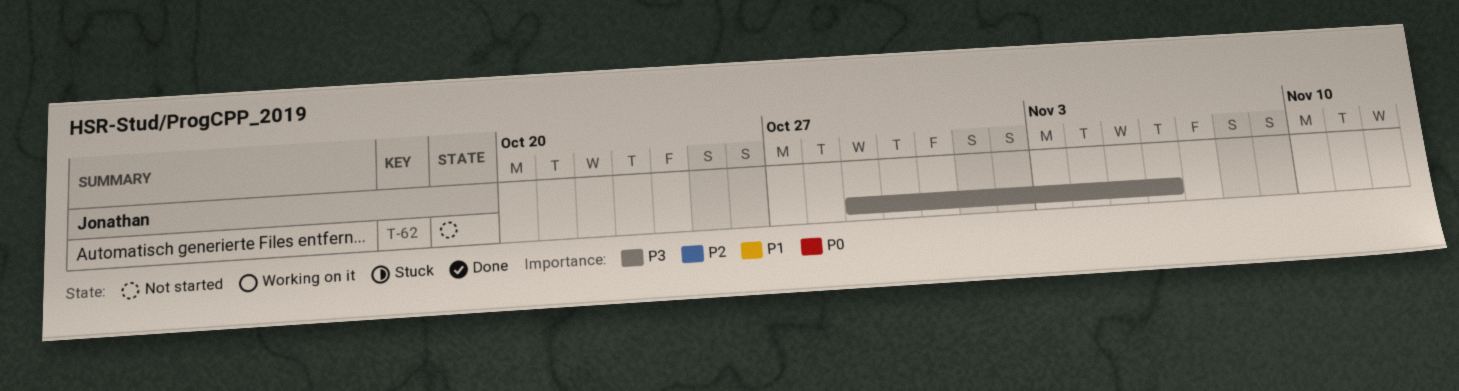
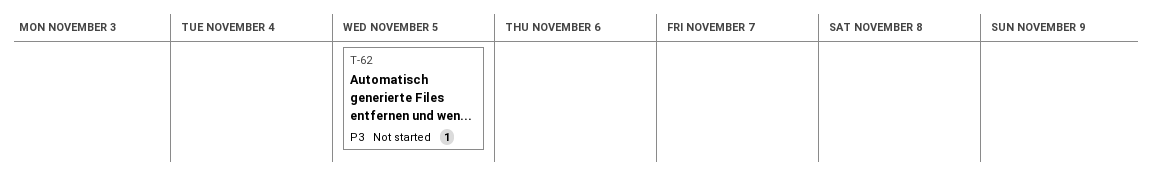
T-62, due: Nov 6 -> Nov 5

